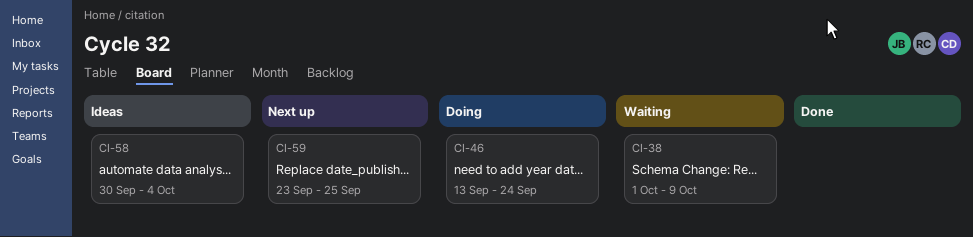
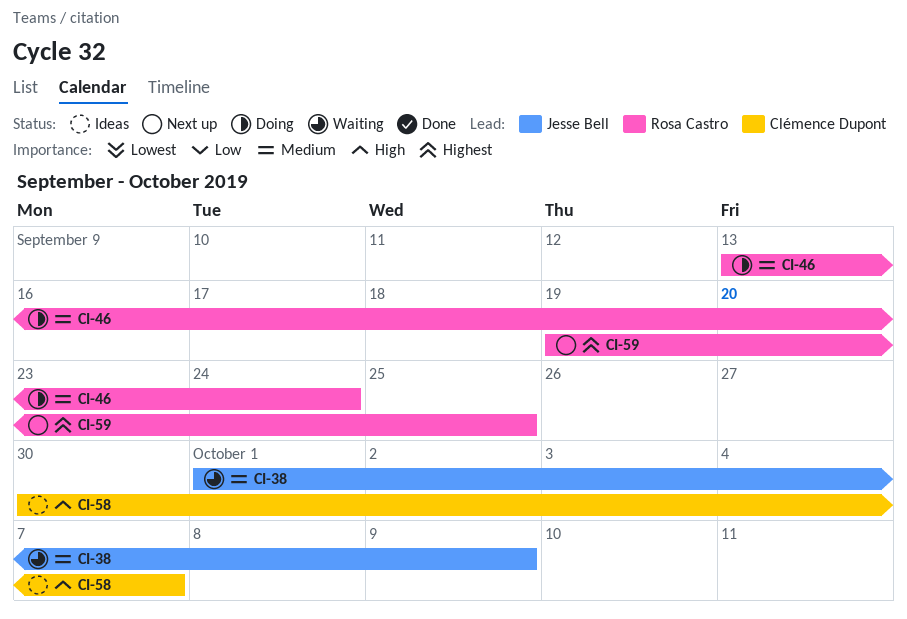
CI-58, due: Oct 4 -> Oct 7
CI-59, start: Sep 23 -> Sep 19

